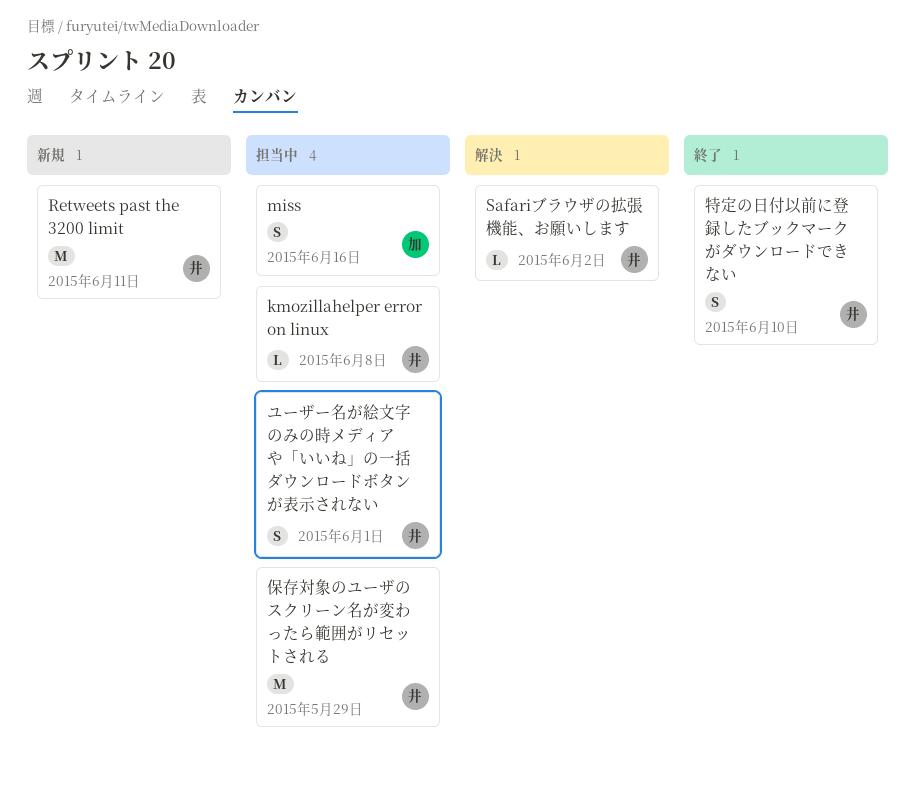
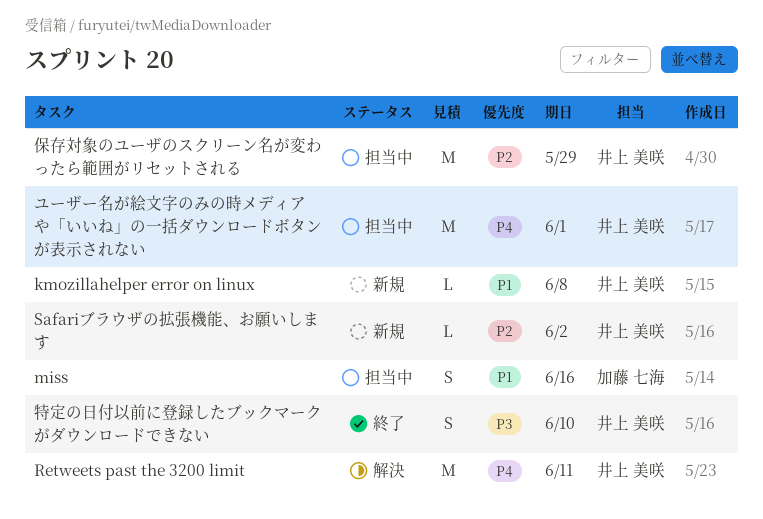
kmozillahelper error on linux, status: 担当中 -> 新規
Retweets past the 3200 limit, status: 新規 -> 解決
Safariブラウザの拡張機能、お願いします, status: 解決 -> 新規
ユーザー名が絵文字のみの時メディアや「いいね」の一括ダウンロードボタンが表示されない, estimate: S -> M

